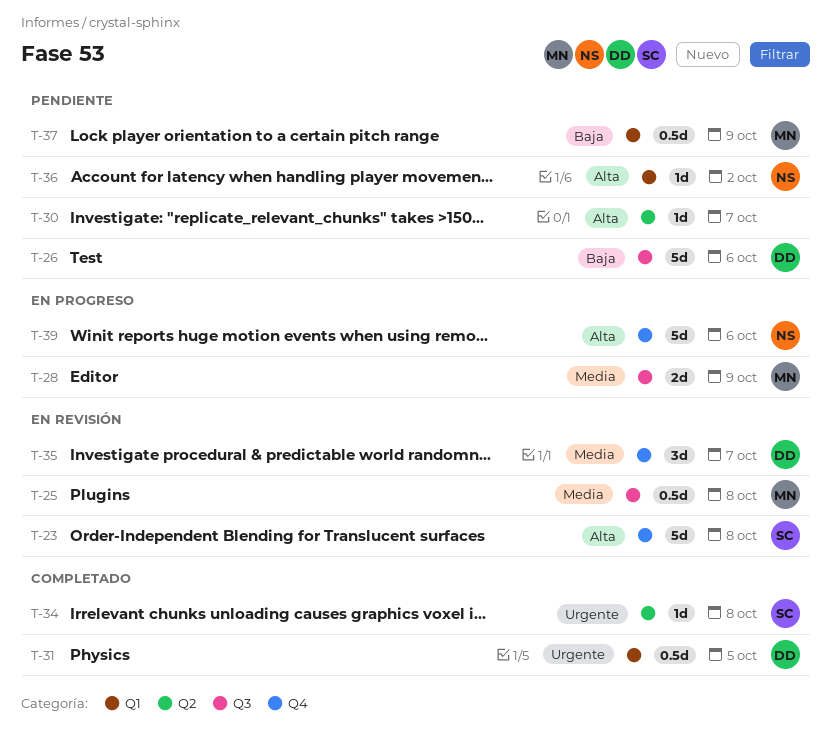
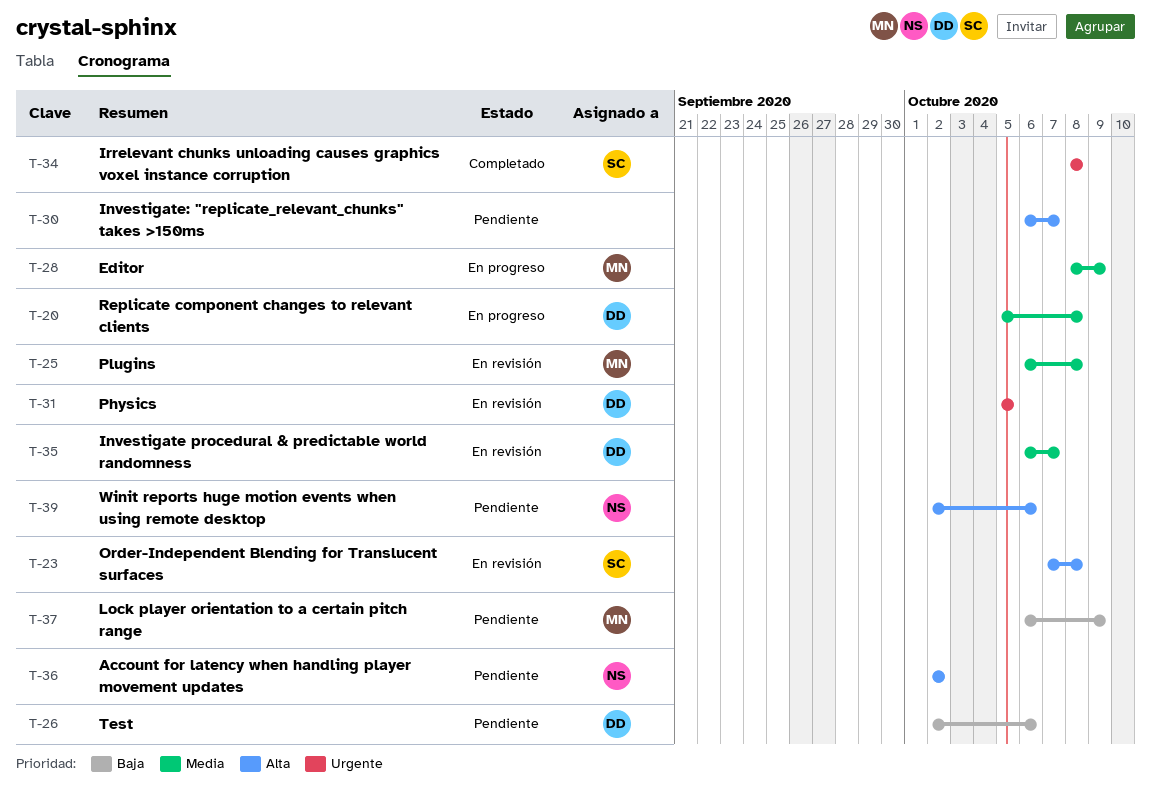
T-20: none -> present
T-31, status: Completado -> En revisión
T-39, status: En progreso -> Pendiente

